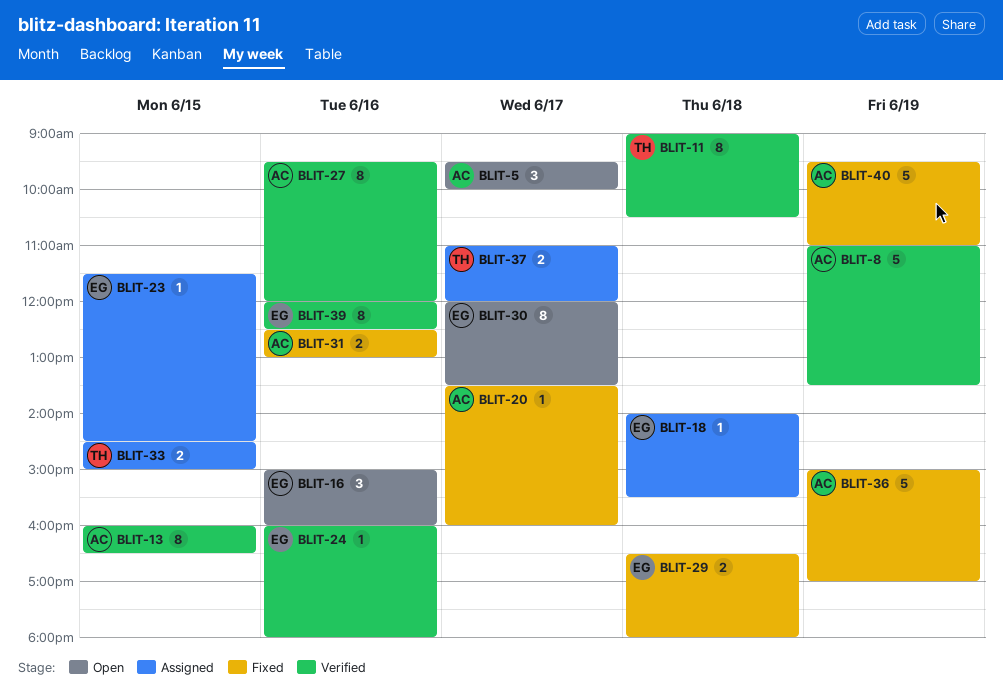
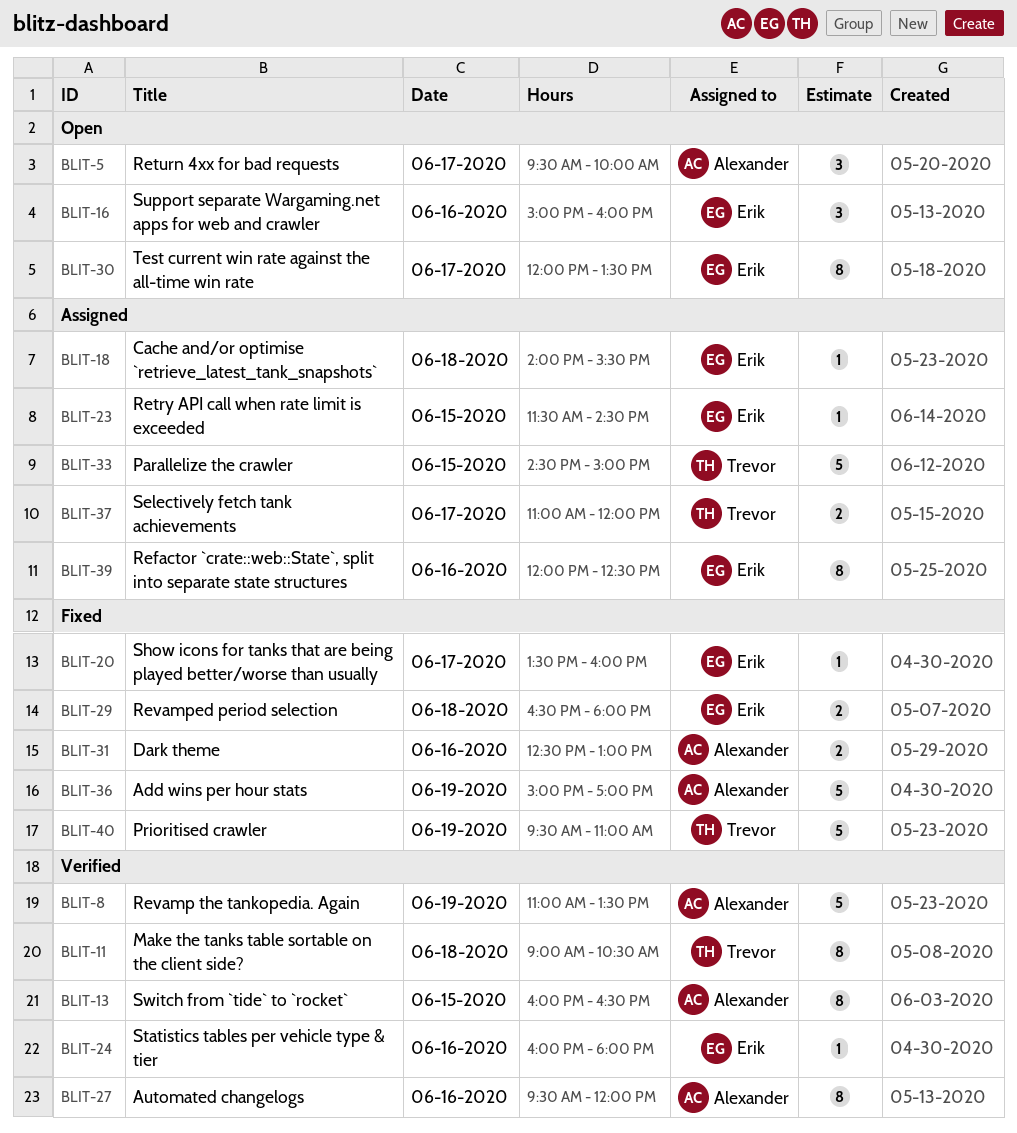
BLIT-20, owner: Alexander -> Erik
BLIT-33, estimate: 2 -> 5
BLIT-39, status: Verified -> Assigned
BLIT-40, owner: Alexander -> Trevor

